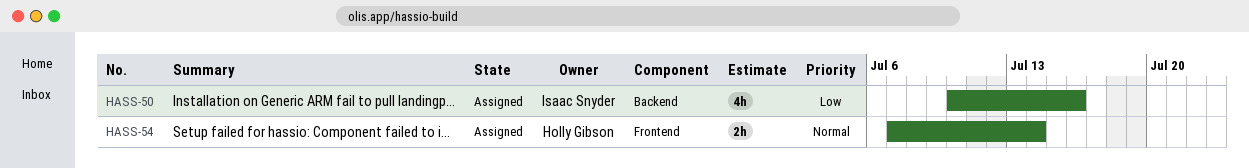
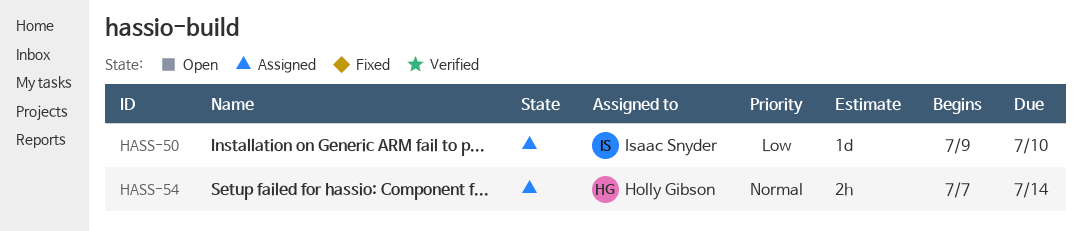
HASS-50, estimate: 4h -> 1d
HASS-50, start: Jul 10 -> Jul 9
HASS-50, due: Jul 16 -> Jul 10

